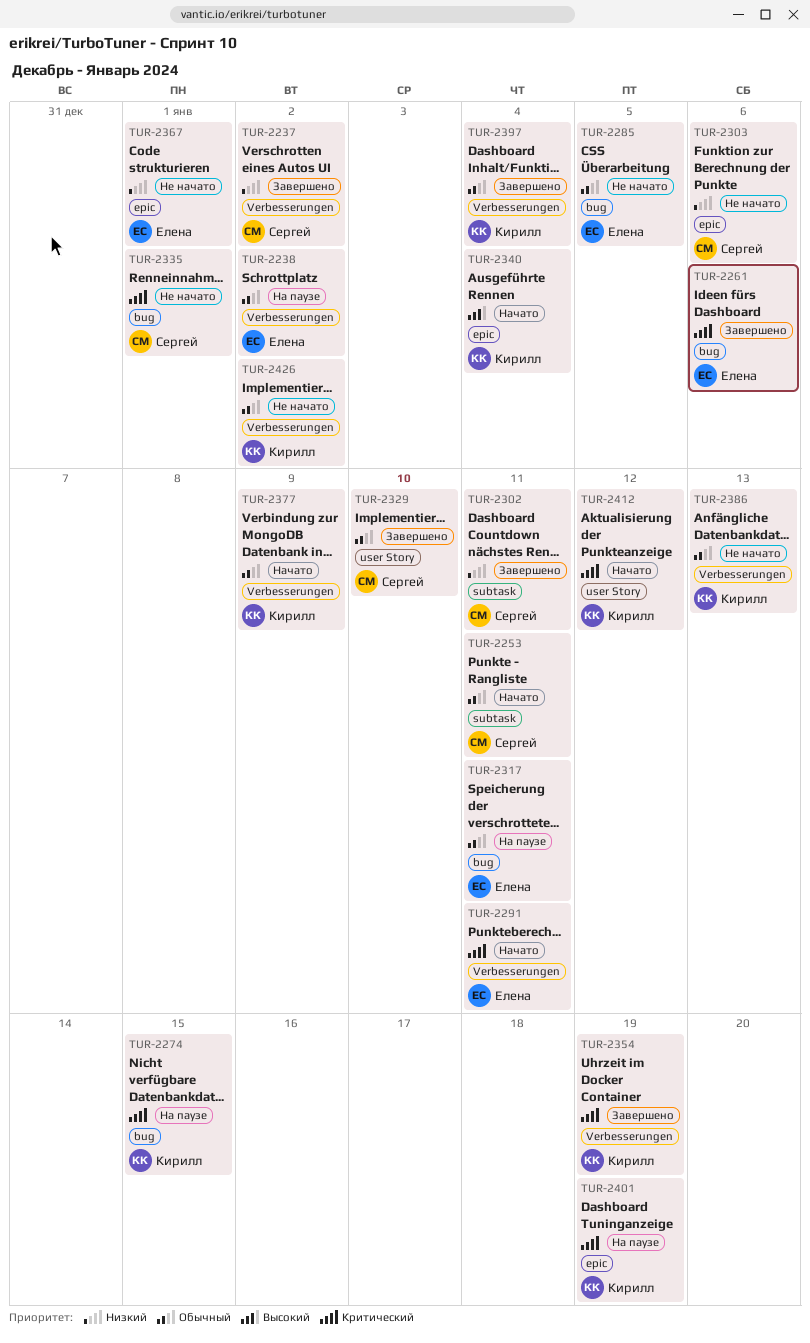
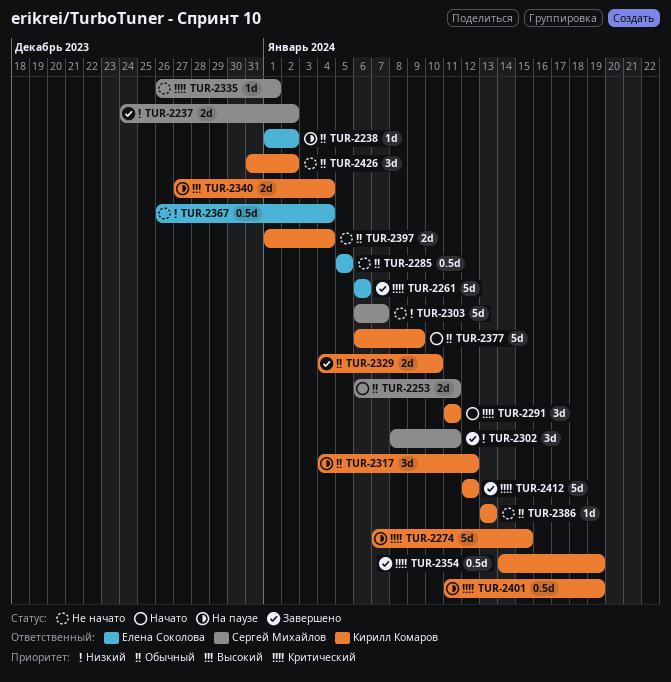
TUR-2291, owner: Елена Соколова -> Кирилл Комаров
TUR-2303, due: Jan 6 -> Jan 7
TUR-2317, owner: Елена Соколова -> Кирилл Комаров
TUR-2317, due: Jan 11 -> Jan 12
TUR-2329, owner: Сергей Михайлов -> Кирилл Комаров
TUR-2340, status: Начато -> На паузе
TUR-2367, due: Jan 1 -> Jan 4
TUR-2397, status: Завершено -> Не начато
TUR-2412, status: Начато -> Завершено

